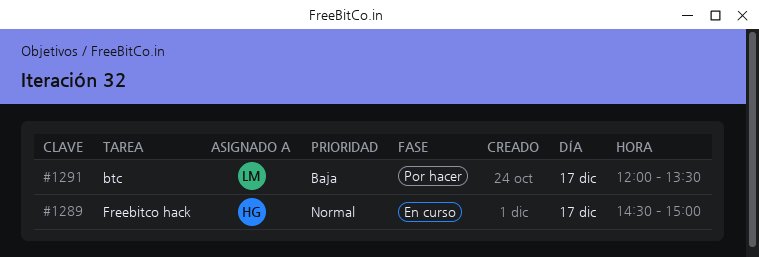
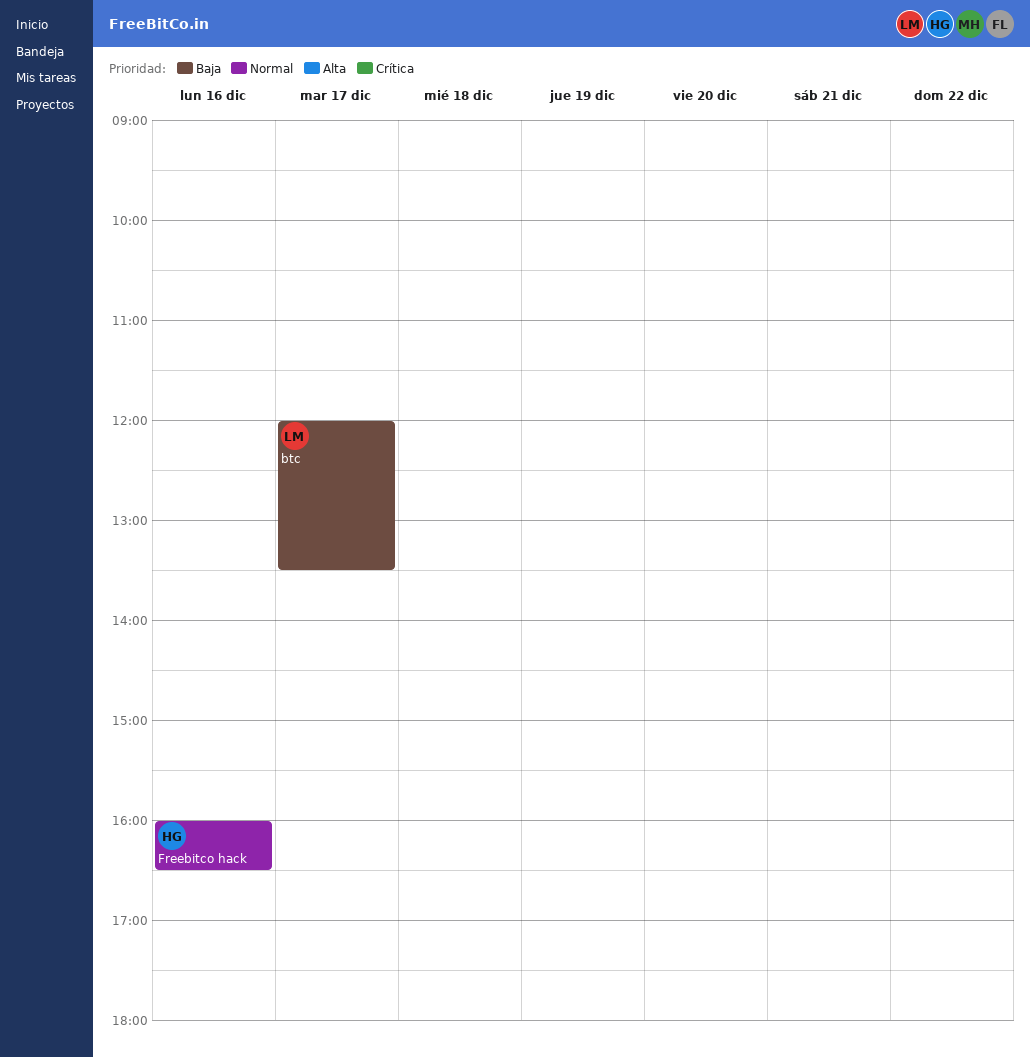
Freebitco hack, day: Dec 17 -> Dec 16
Freebitco hack, begins: 14:30 -> 16:00
Freebitco hack, ends: 15:00 -> 16:30

